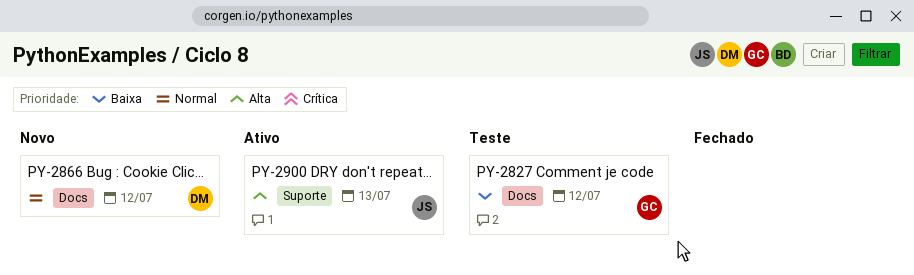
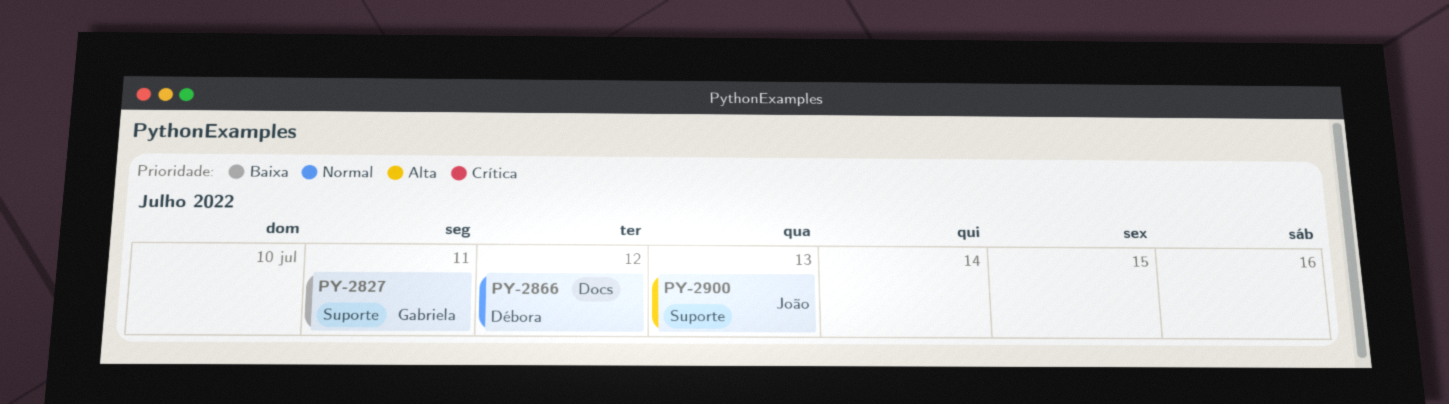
PY-2827, label: Docs -> Suporte
PY-2827, due: Jul 12 -> Jul 11

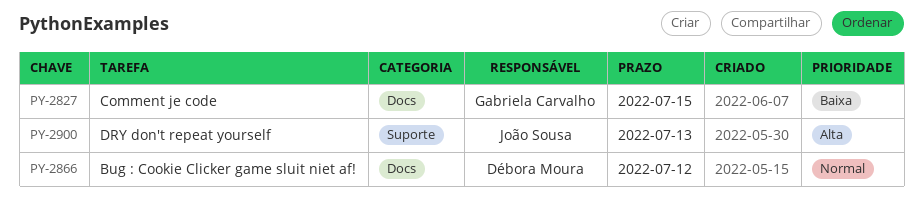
PY-2827, label: Suporte -> Docs
PY-2827, due: Jul 11 -> Jul 15

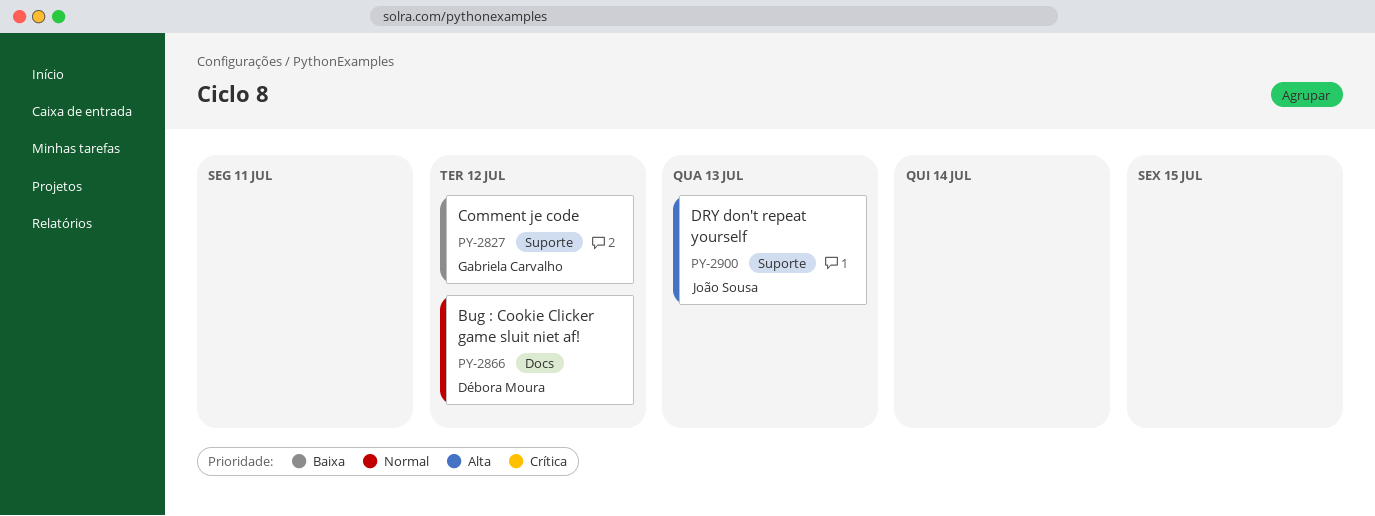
PY-2827, label: Docs -> Suporte
PY-2827, due: Jul 15 -> Jul 12

